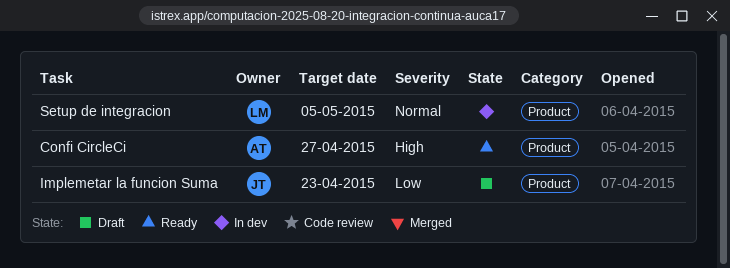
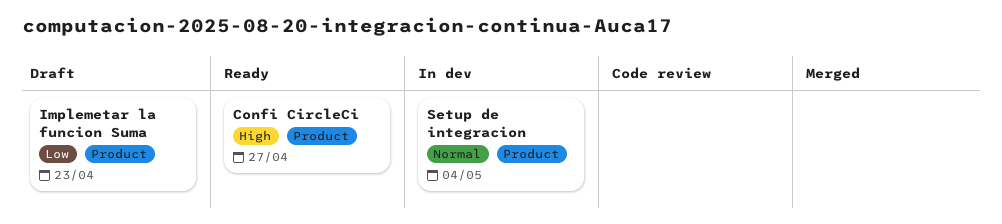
Setup de integracion, due: May 5 -> May 4

